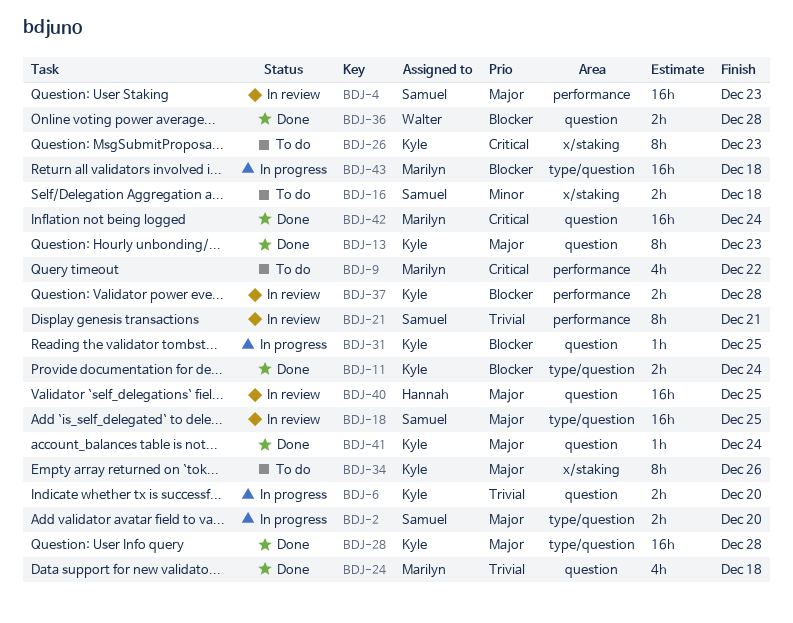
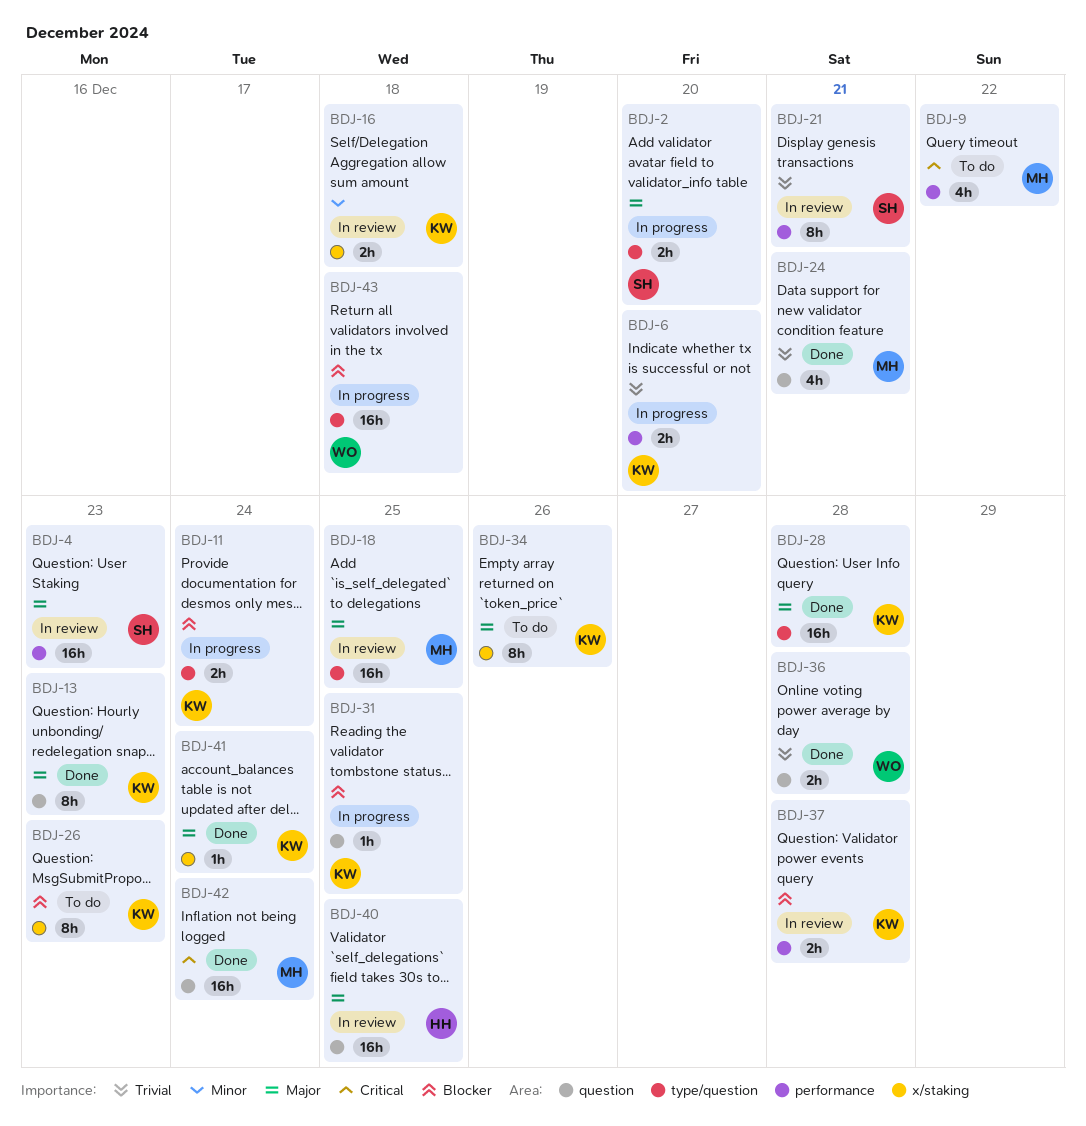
BDJ-6, label: question -> performance
BDJ-11, status: Done -> In progress
BDJ-16, status: To do -> In review
BDJ-16, owner: Samuel -> Kyle
BDJ-18, owner: Samuel -> Marilyn
BDJ-24, due: Dec 18 -> Dec 21
BDJ-26, priority: Critical -> Blocker
BDJ-36, priority: Blocker -> Trivial
BDJ-41, label: question -> x/staking
BDJ-43, owner: Marilyn -> Walter

